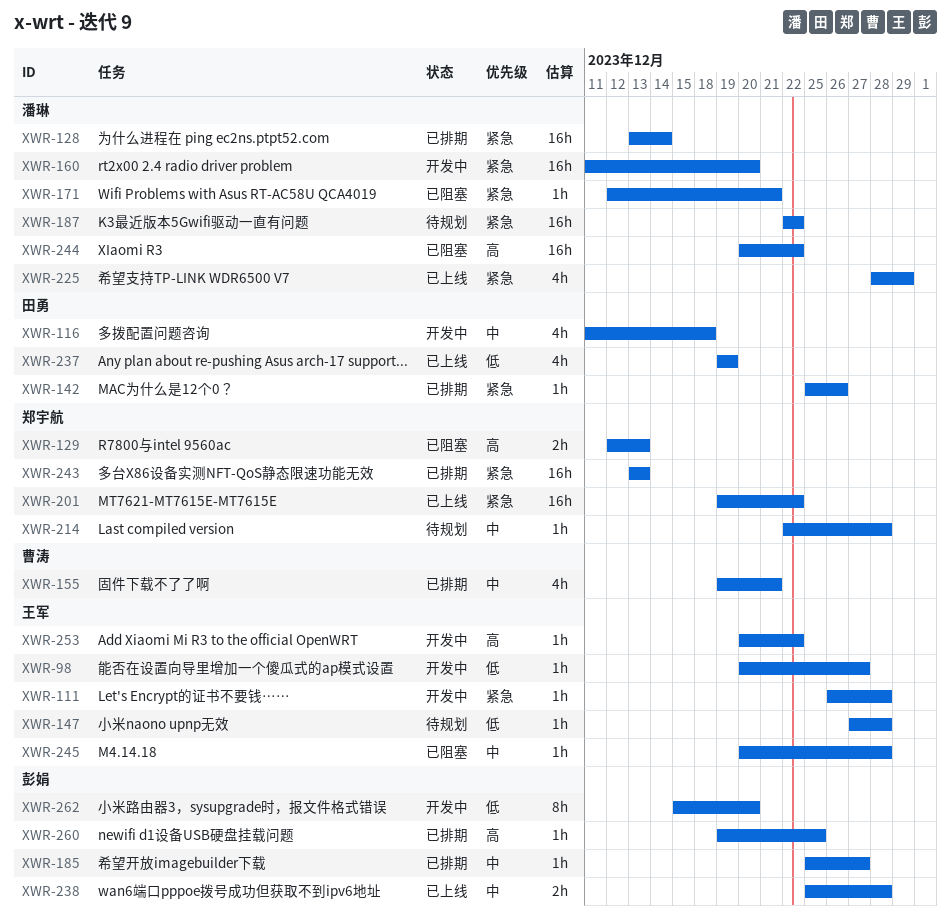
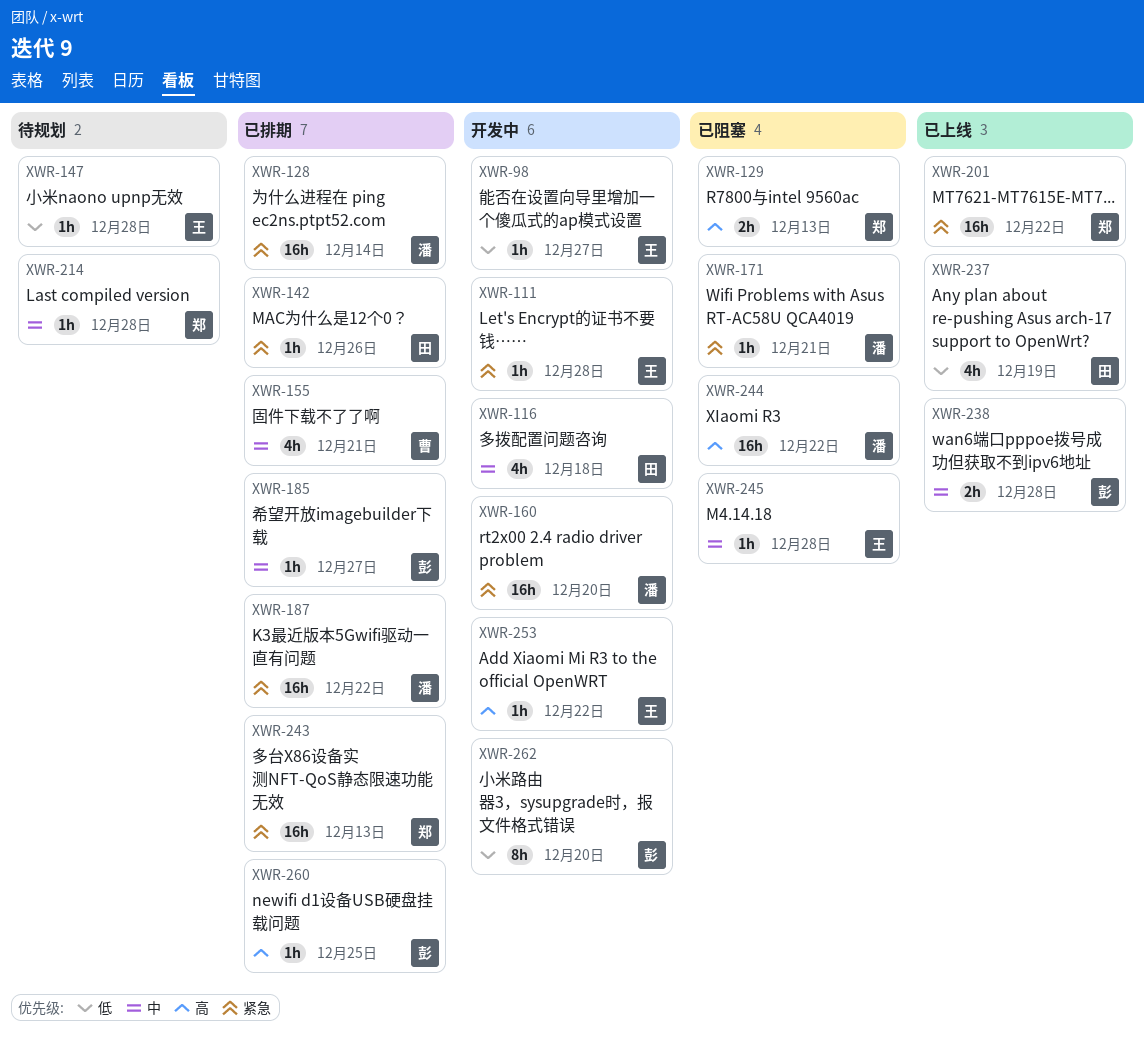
XWR-187, status: 待规划 -> 已排期
XWR-225: present -> none

